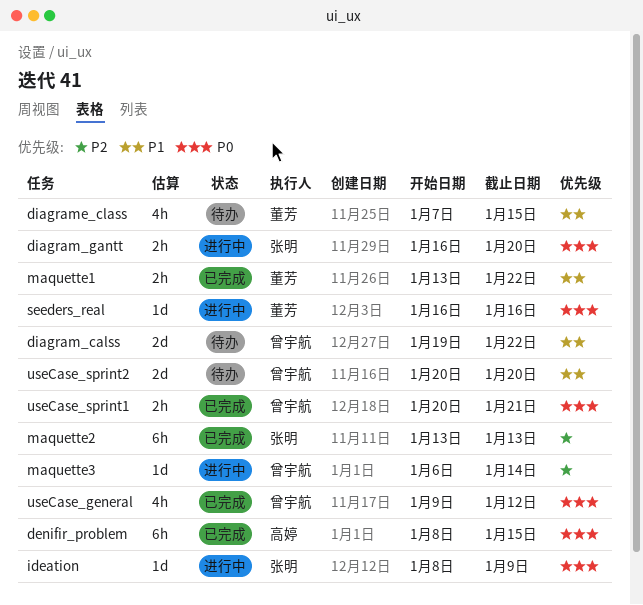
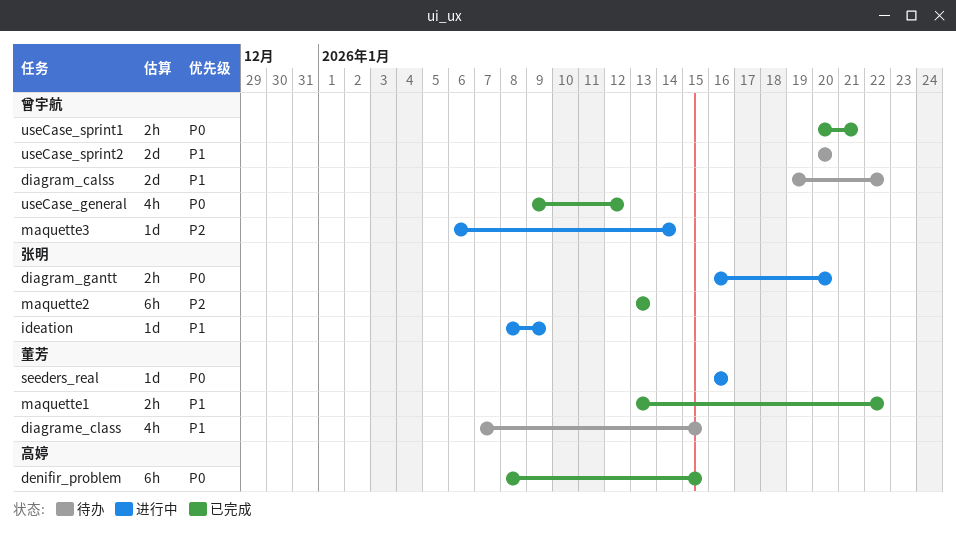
ideation, priority: P0 -> P1

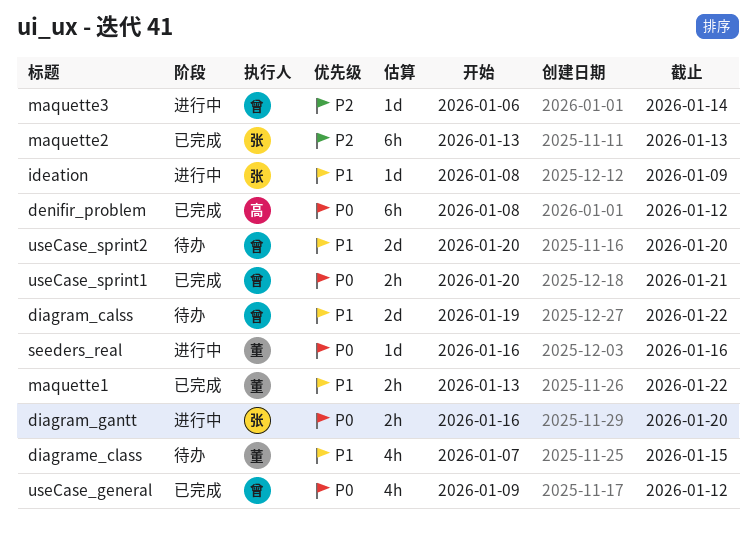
denifir_problem, due: Jan 15 -> Jan 12

